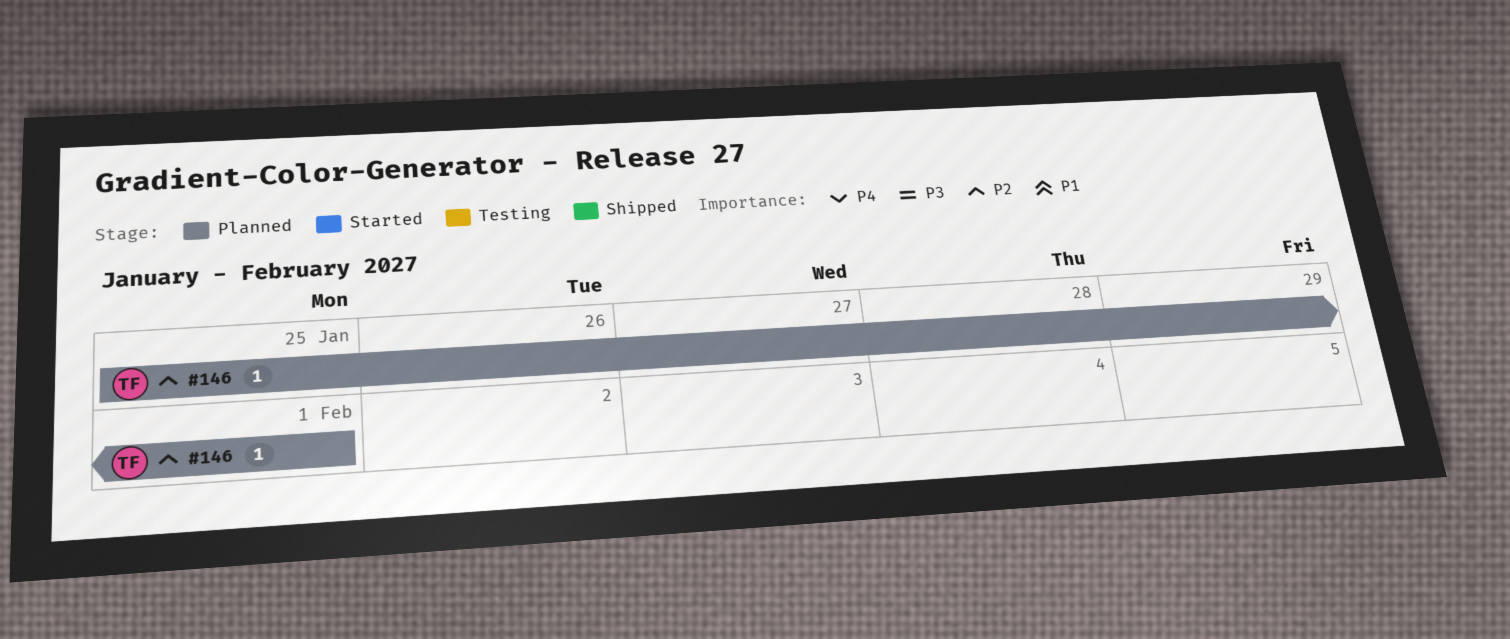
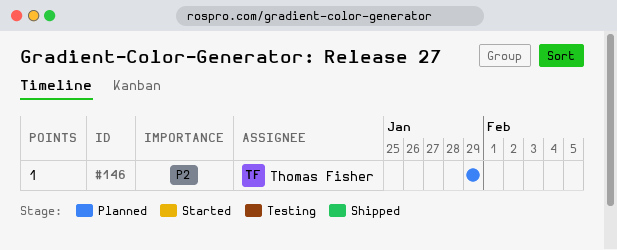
#146, start: Jan 25 -> Jan 29
#146, due: Feb 1 -> Jan 29

